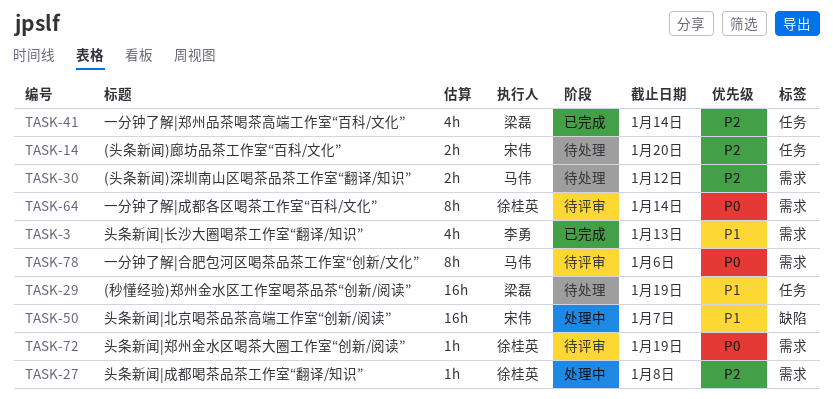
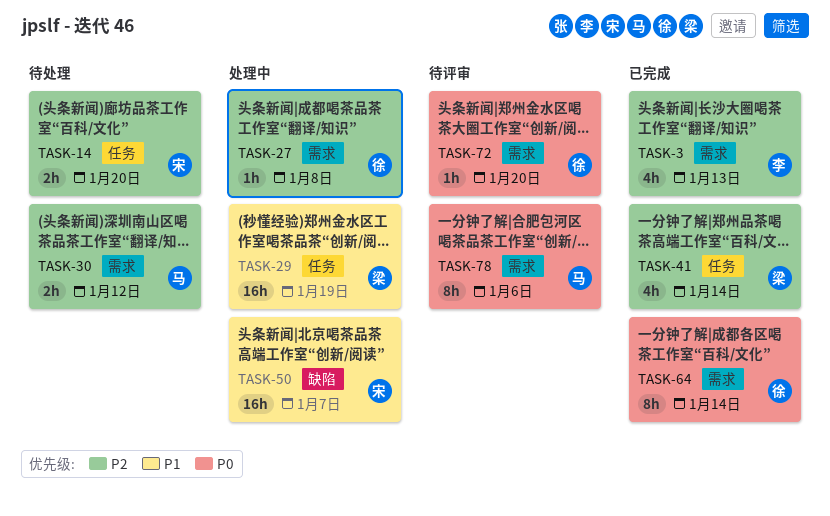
TASK-3, priority: P1 -> P2
TASK-29, status: 待处理 -> 处理中
TASK-64, status: 待评审 -> 已完成
TASK-72, due: Jan 19 -> Jan 20

